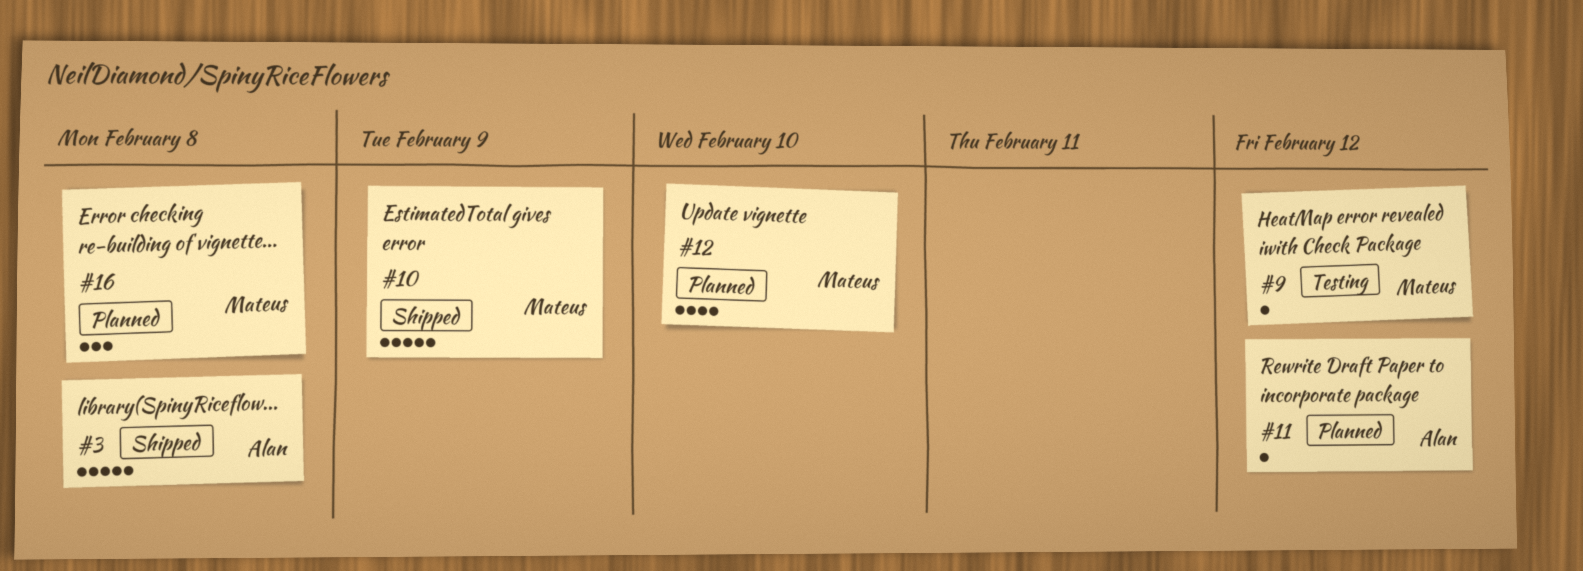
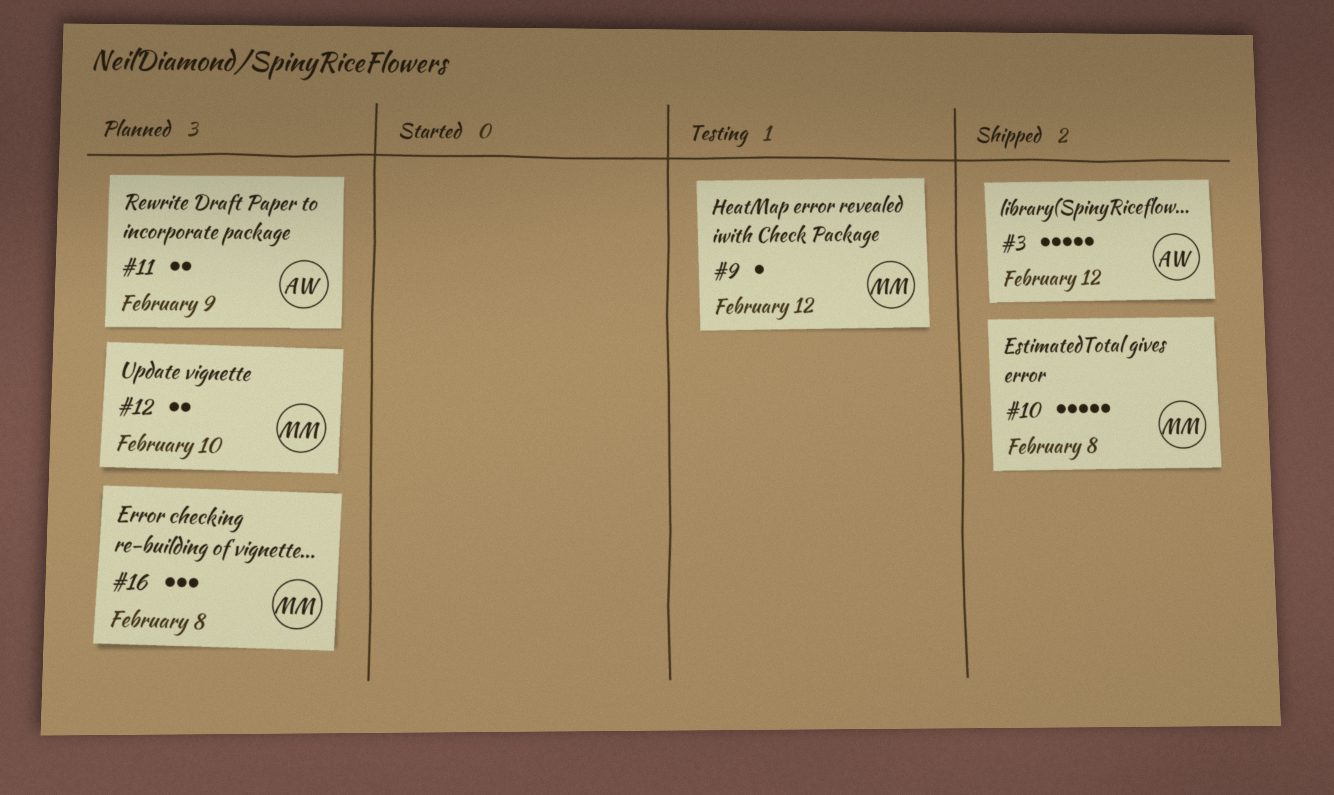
#3, due: Feb 8 -> Feb 12
#10, due: Feb 9 -> Feb 8
#11, estimate: 1 -> 2
#11, due: Feb 12 -> Feb 9
#12, estimate: 4 -> 2

